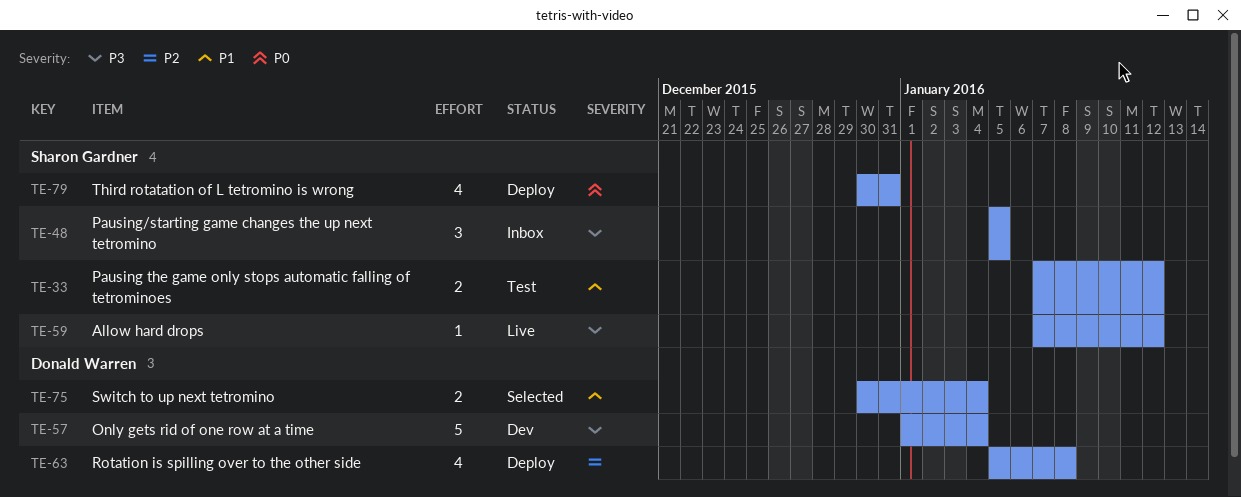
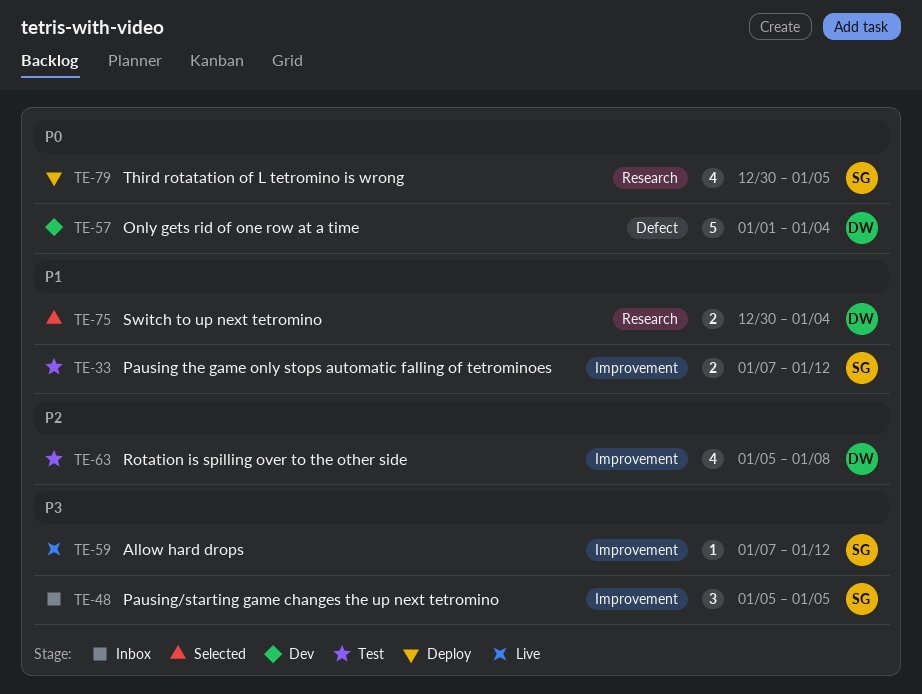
TE-57, priority: P3 -> P0
TE-63, status: Deploy -> Test
TE-79, due: Dec 31 -> Jan 5

